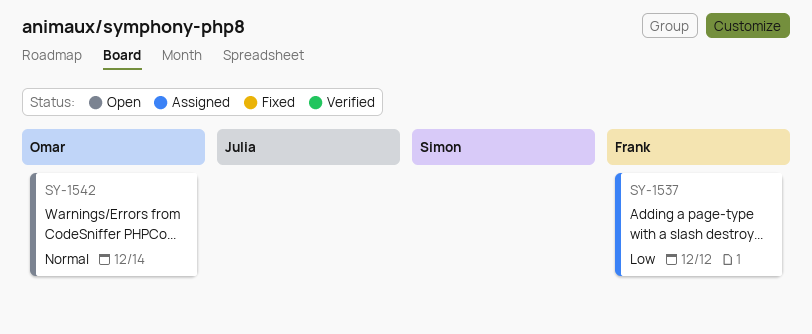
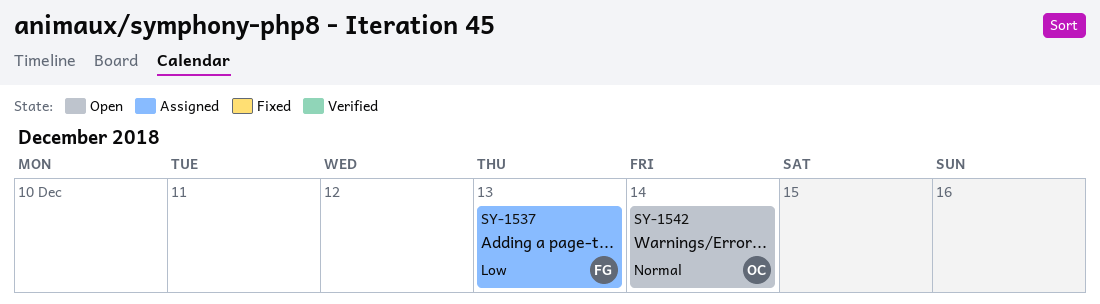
SY-1537, due: Dec 12 -> Dec 13

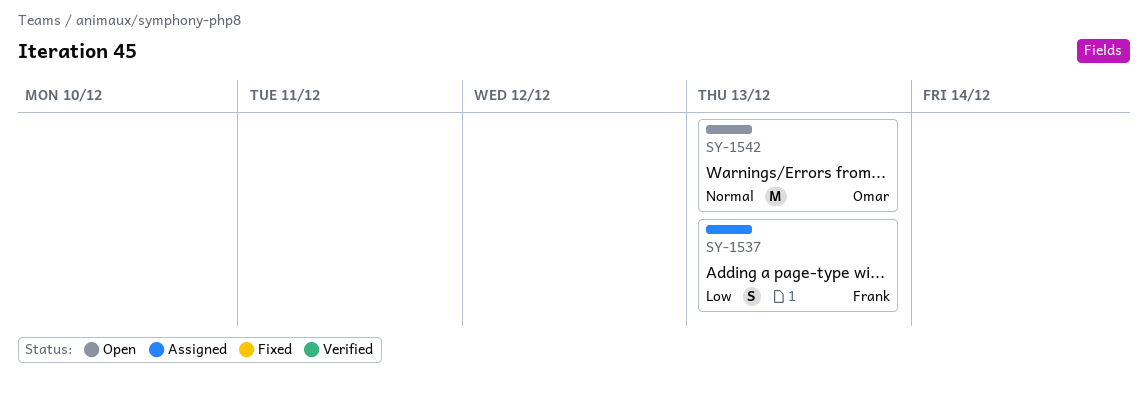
SY-1542, due: Dec 14 -> Dec 13

